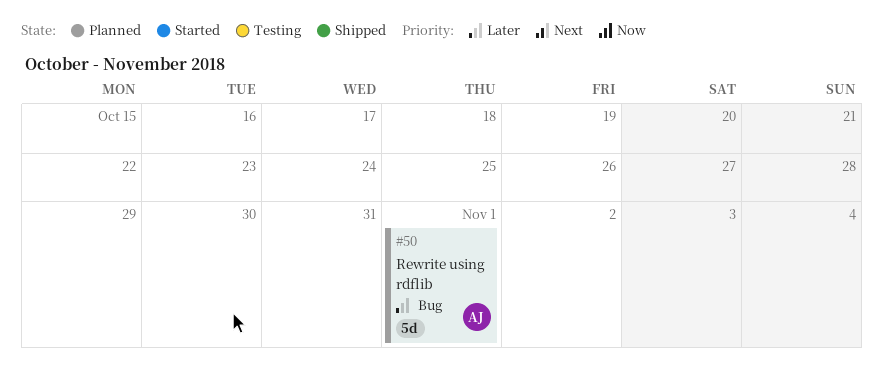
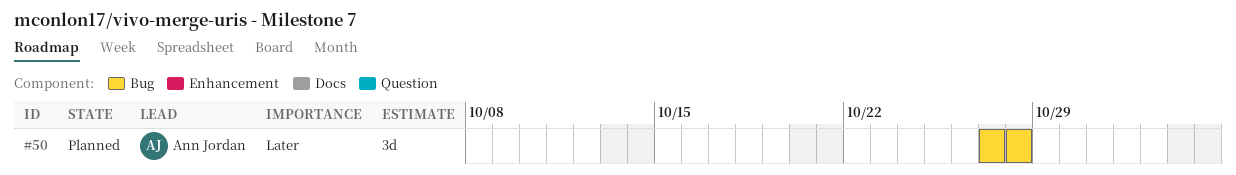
#50, estimate: 5d -> 3d
#50, due: Nov 1 -> Oct 28

